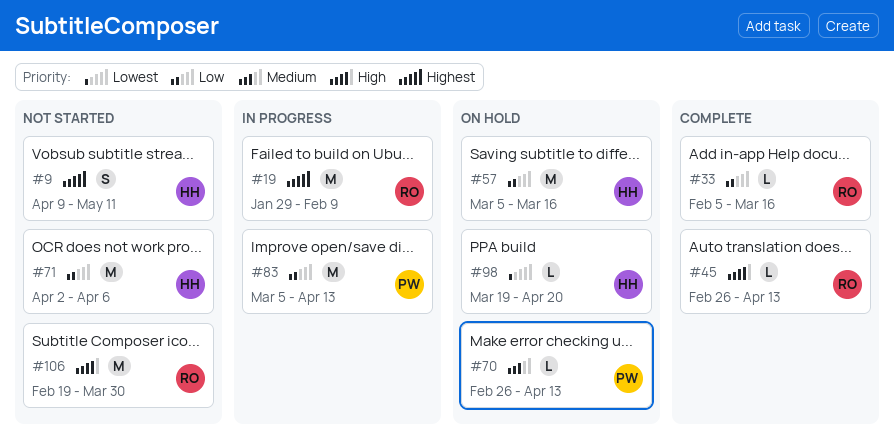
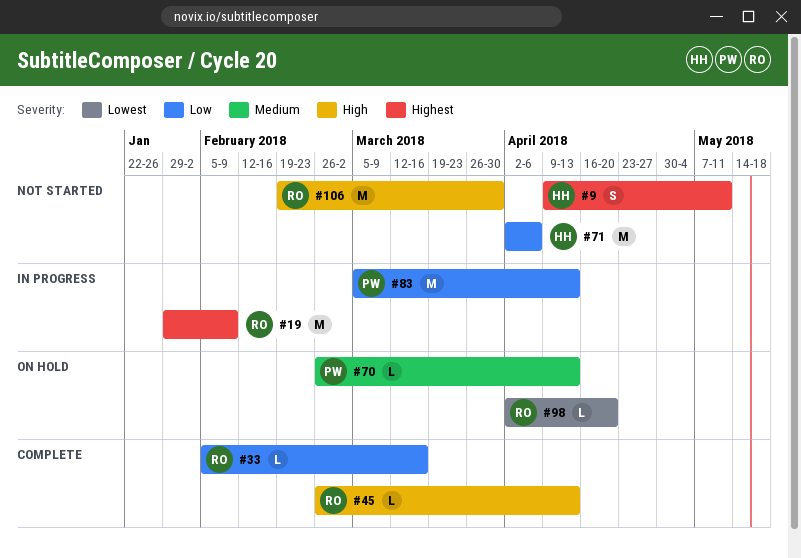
#57: present -> none
#98, owner: HH -> RO
#98, start: Mar 19 -> Apr 2

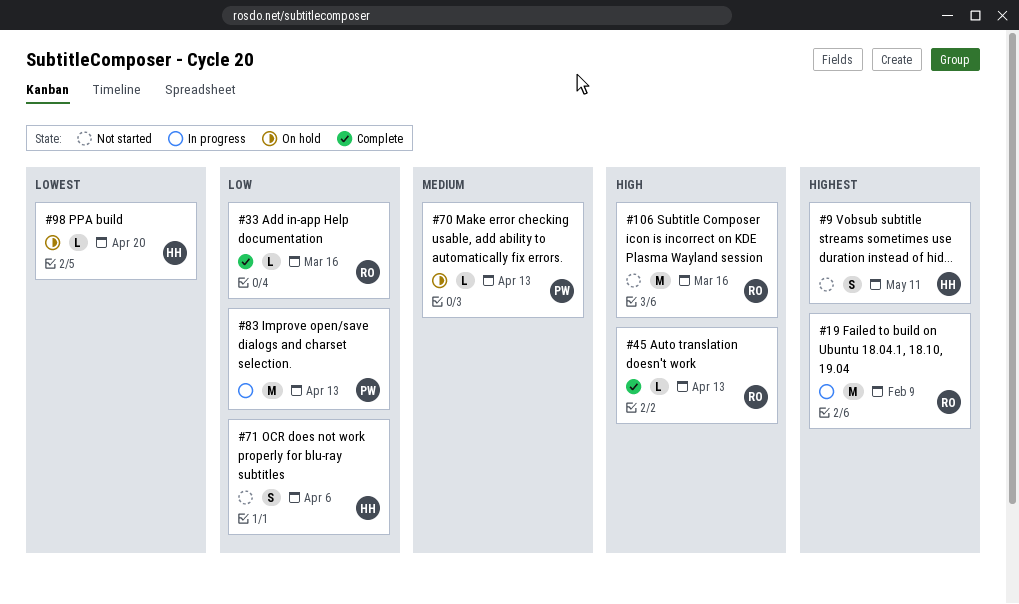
#71, estimate: M -> S
#98, owner: RO -> HH
#106, due: Mar 30 -> Mar 16

